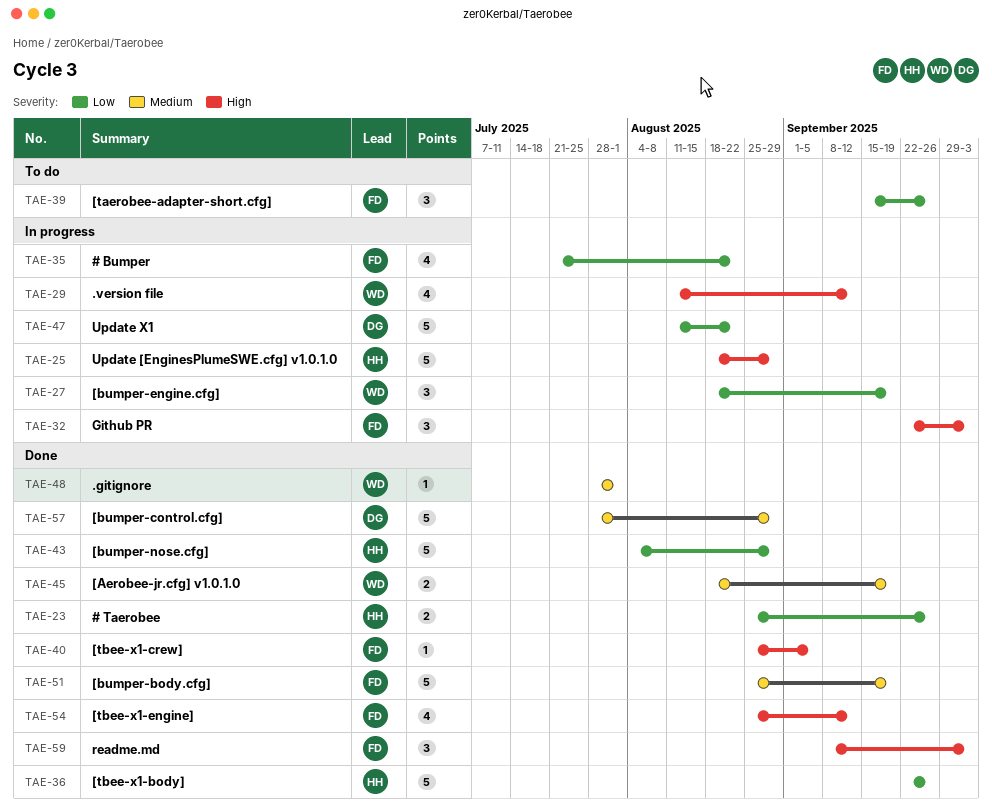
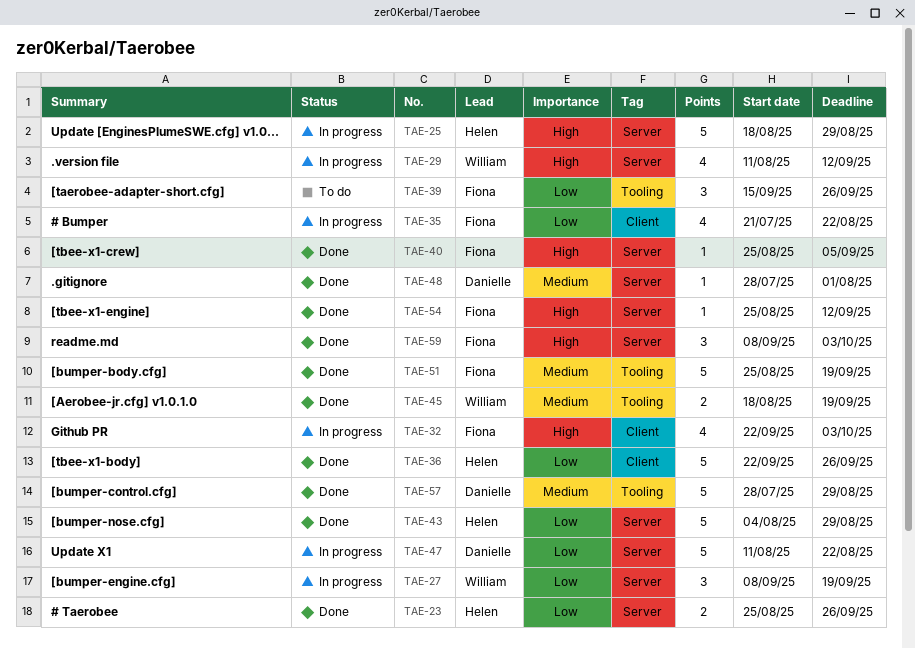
TAE-27, start: Aug 18 -> Sep 8
TAE-32, estimate: 3 -> 4
TAE-48, owner: William -> Danielle
TAE-54, estimate: 4 -> 1

